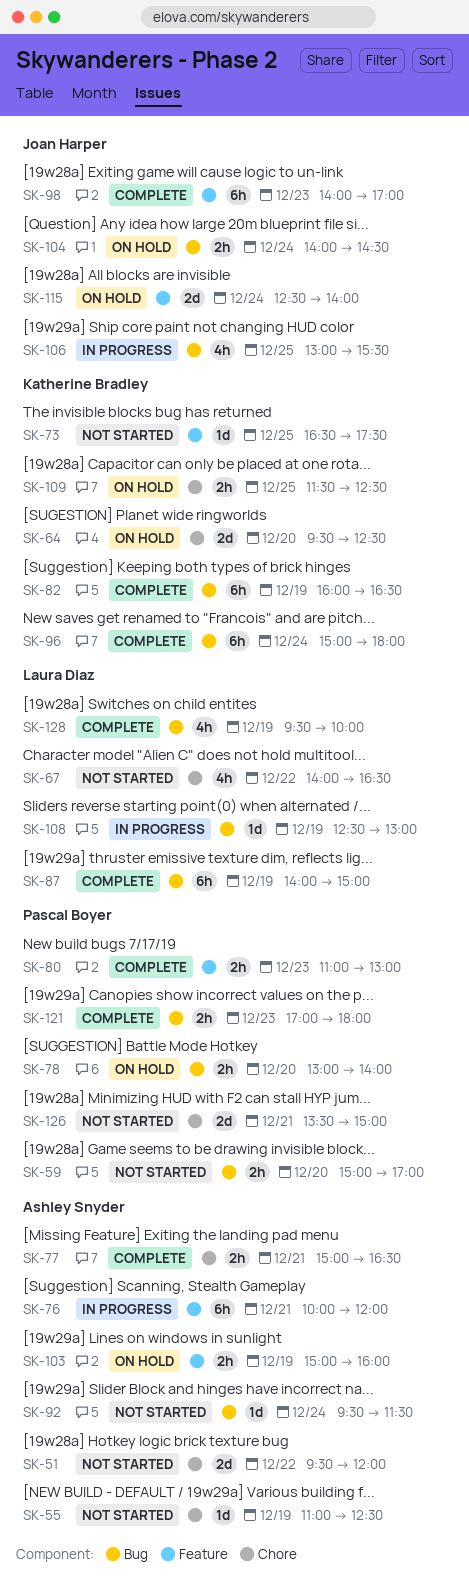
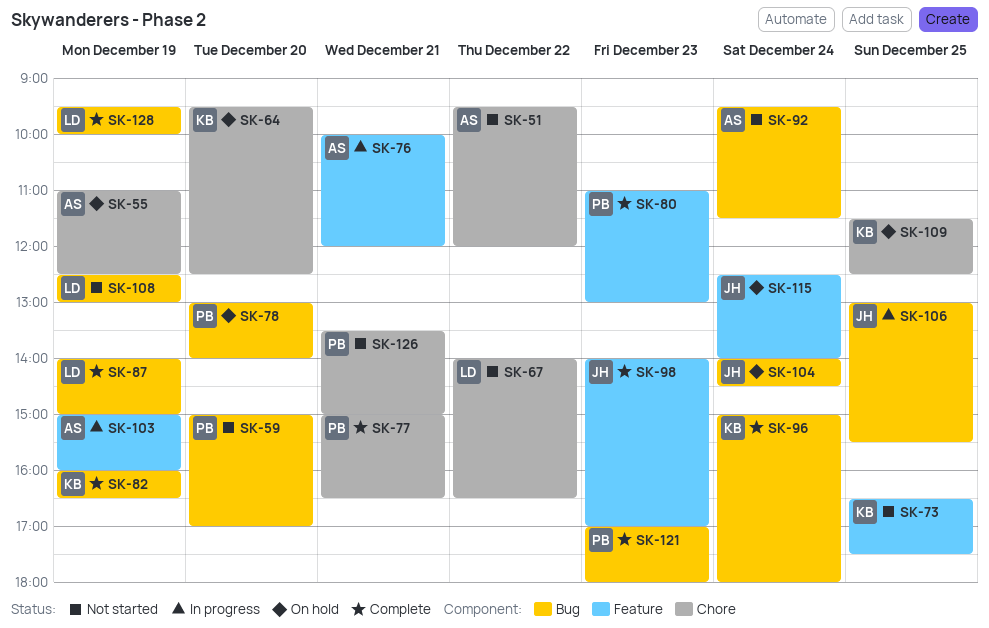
SK-55, status: Not started -> On hold
SK-77, owner: Ashley Snyder -> Pascal Boyer
SK-103, status: On hold -> In progress
SK-108, status: In progress -> Not started

